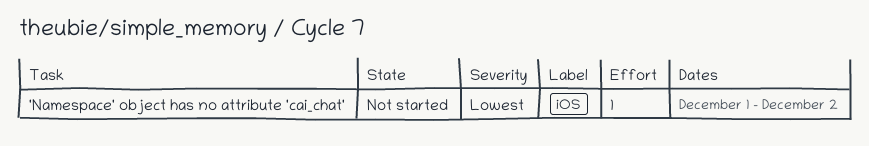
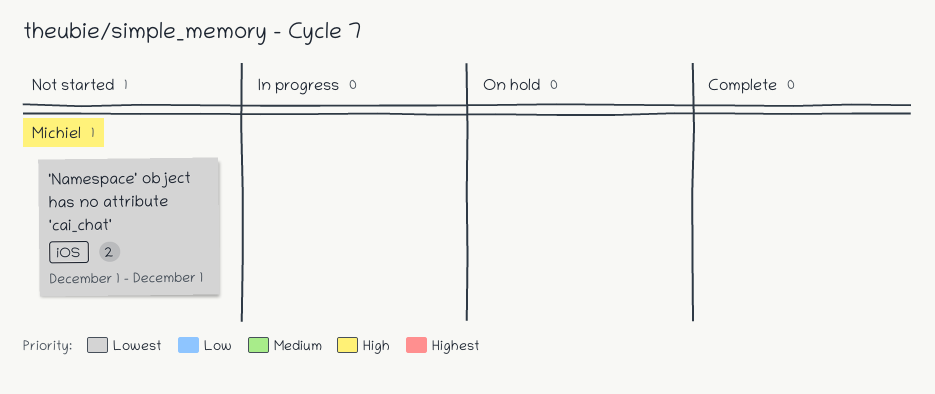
'Namespace' object has no attribute 'cai_chat', estimate: 1 -> 2
'Namespace' object has no attribute 'cai_chat', due: Dec 2 -> Dec 1

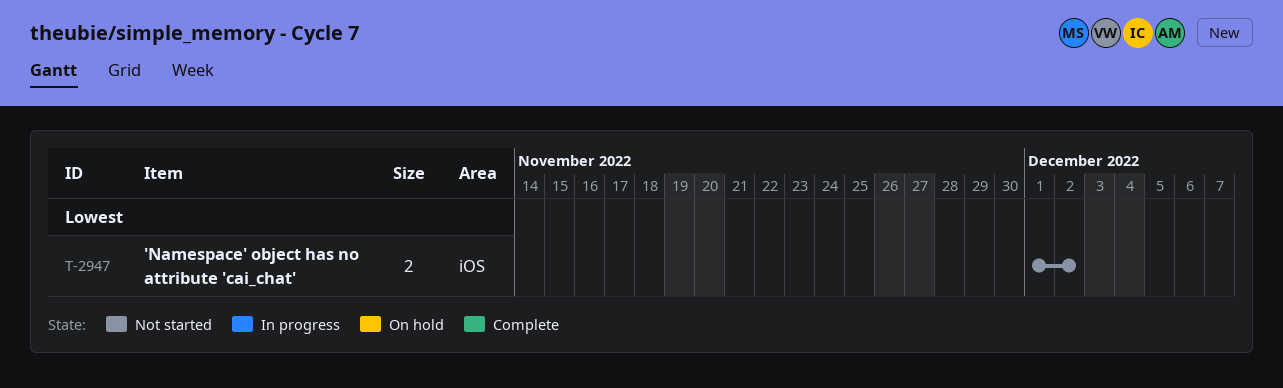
'Namespace' object has no attribute 'cai_chat', due: Dec 1 -> Dec 2

